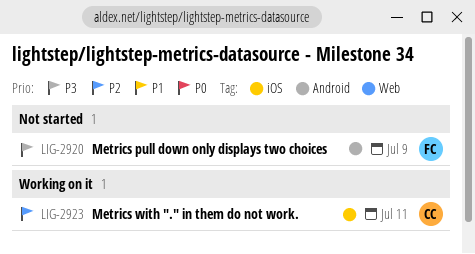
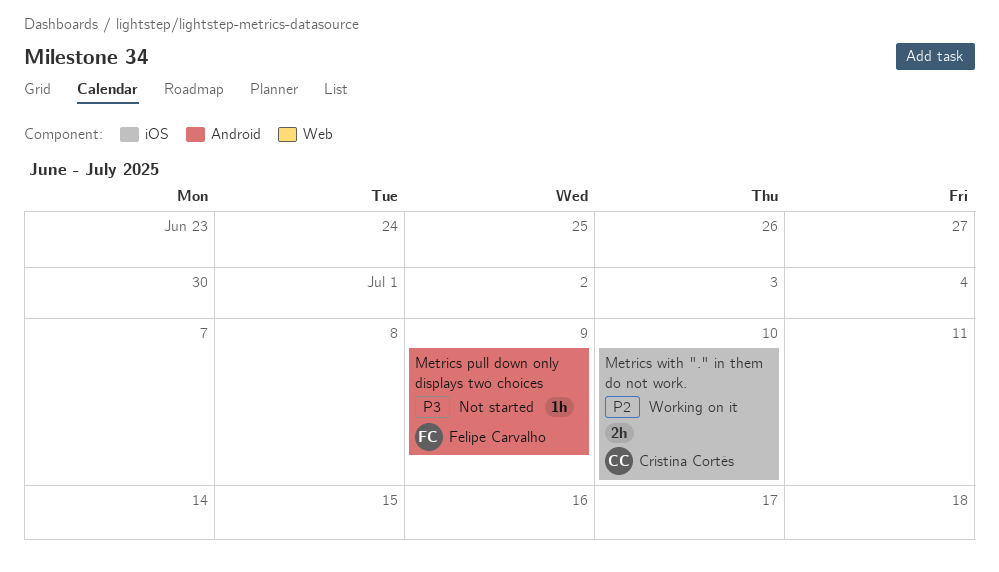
Metrics with "." in them do not work., due: Jul 11 -> Jul 10

